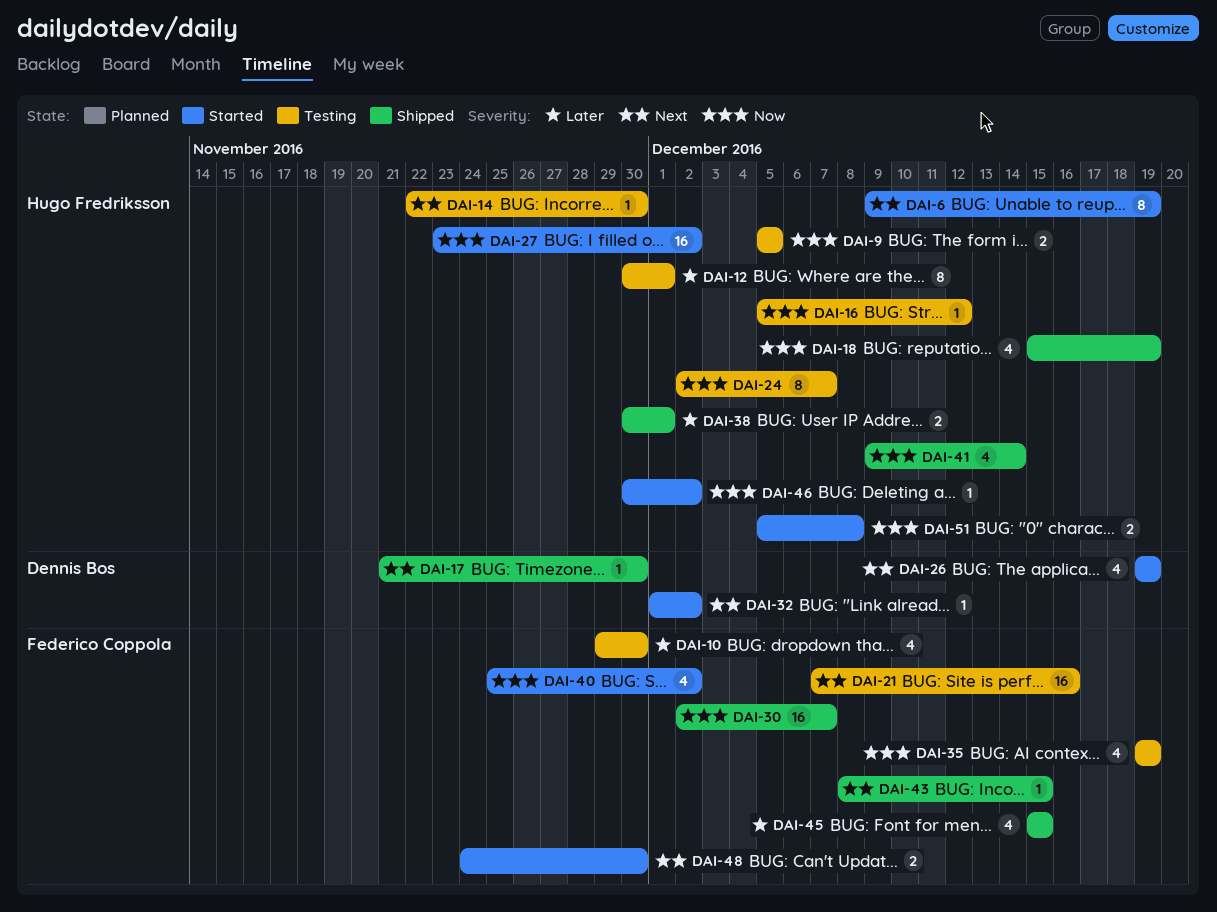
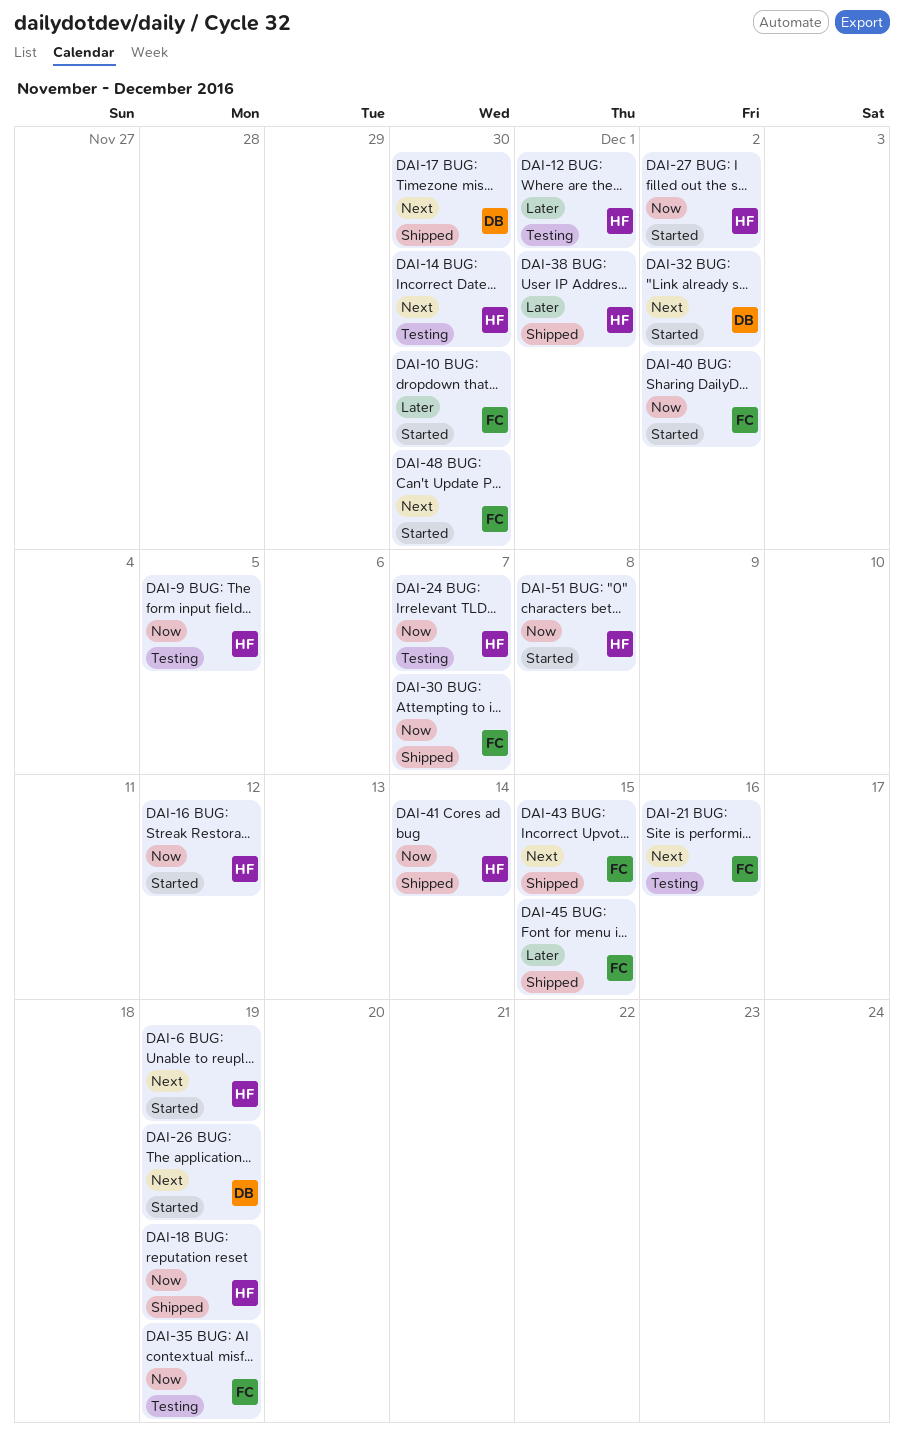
DAI-10, status: Testing -> Started
DAI-16, status: Testing -> Started
DAI-46: present -> none

